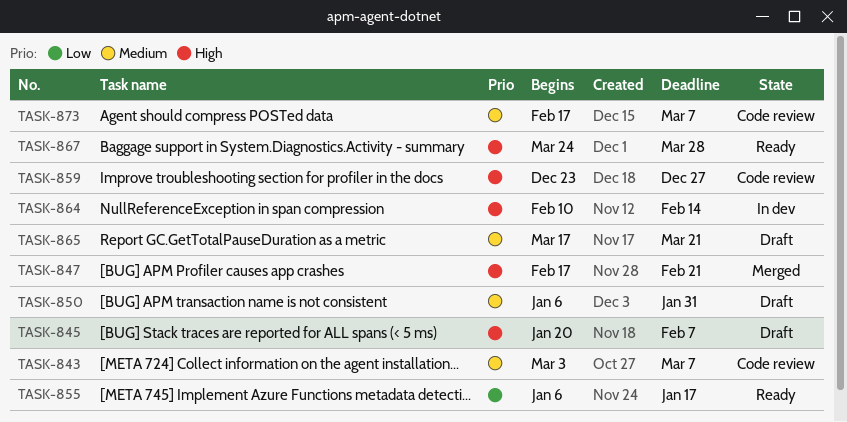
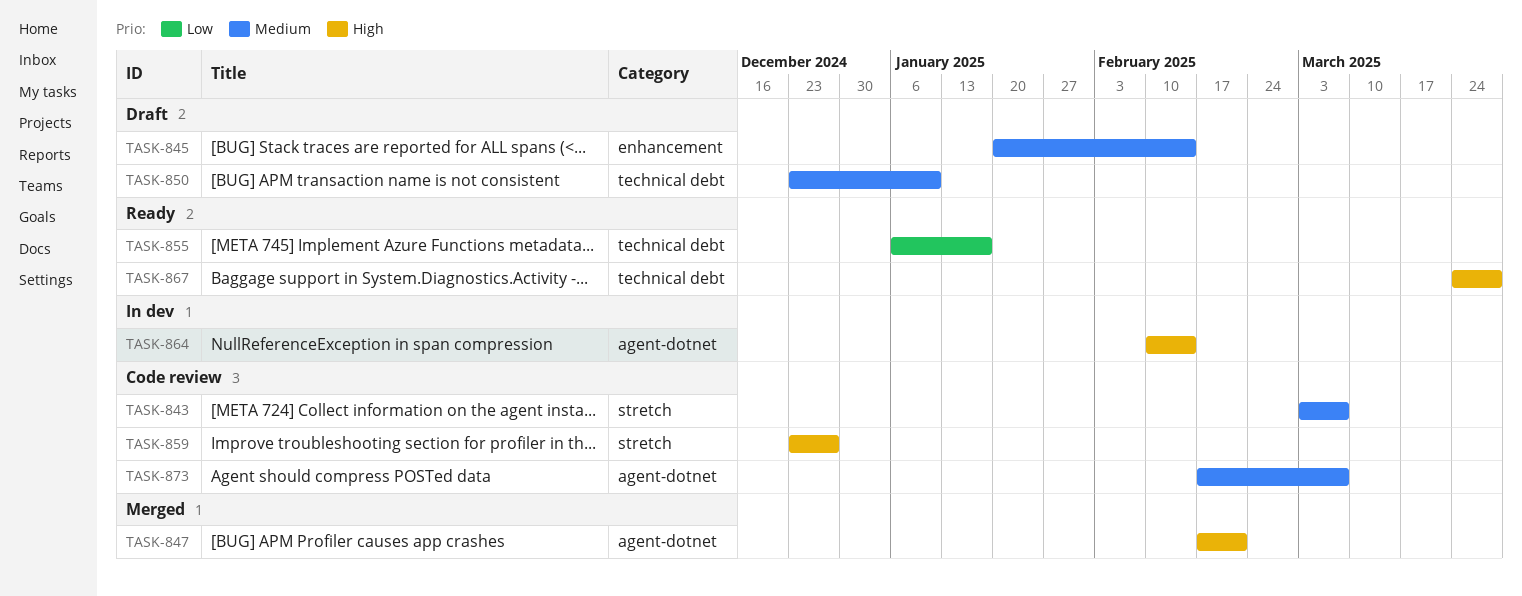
TASK-845, priority: High -> Medium
TASK-845, due: Feb 7 -> Feb 14
TASK-850, start: Jan 6 -> Dec 23
TASK-850, due: Jan 31 -> Jan 10
TASK-865: present -> none

